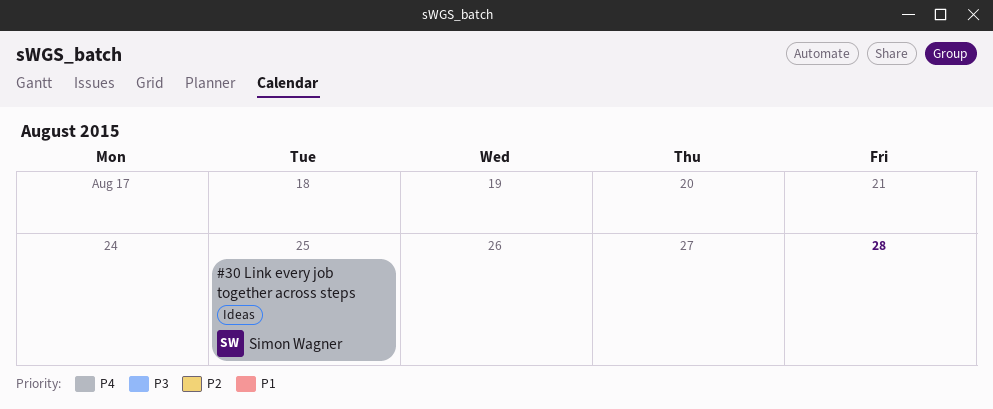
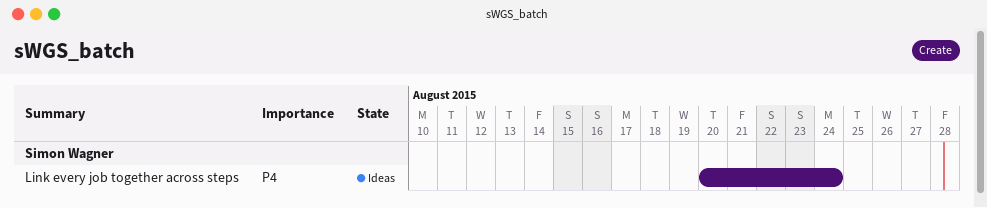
Link every job together across steps, due: Aug 25 -> Aug 24

